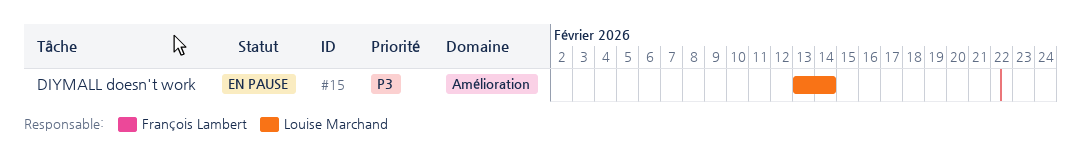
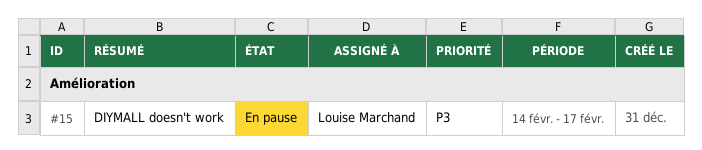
#15, start: Feb 13 -> Feb 14
#15, due: Feb 14 -> Feb 17

